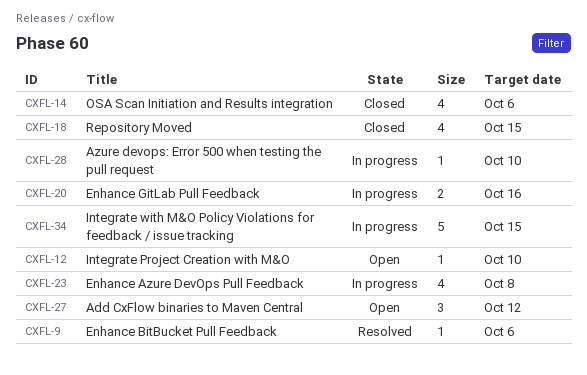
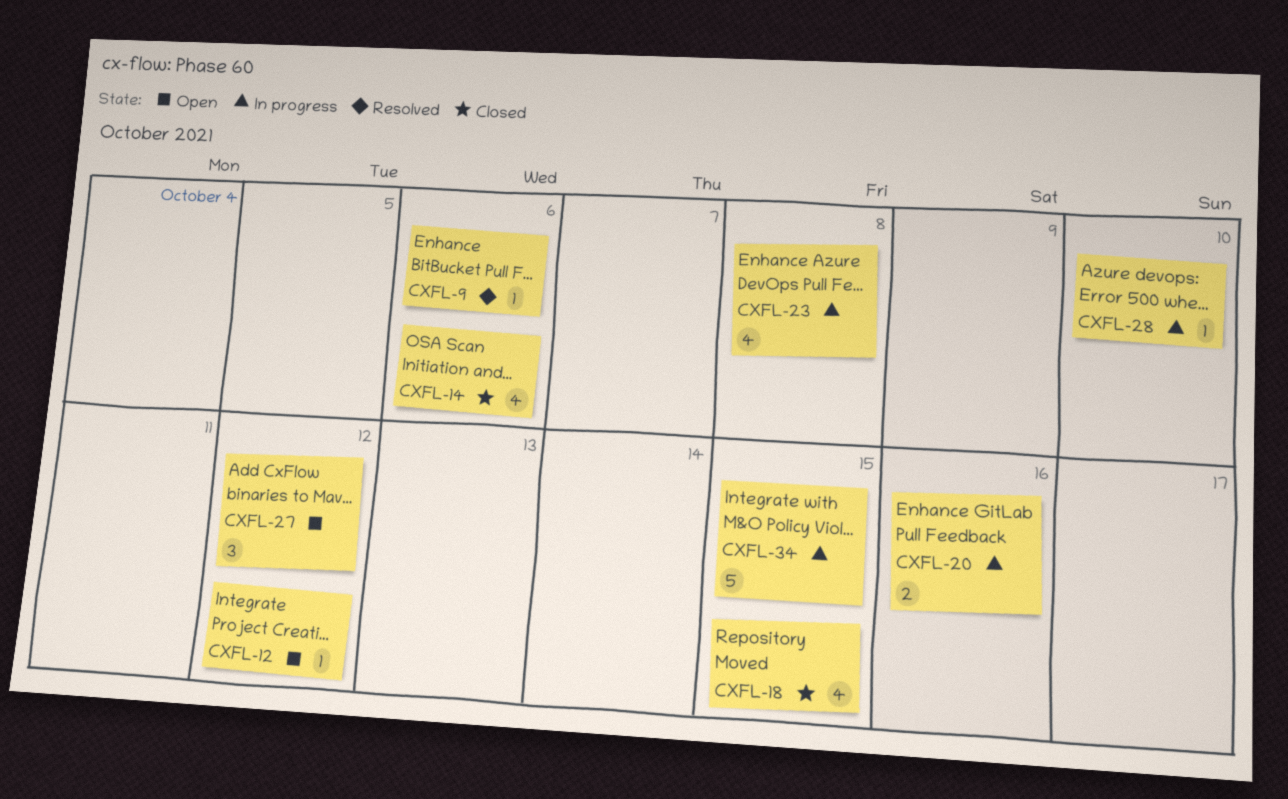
CXFL-12, due: Oct 10 -> Oct 12

